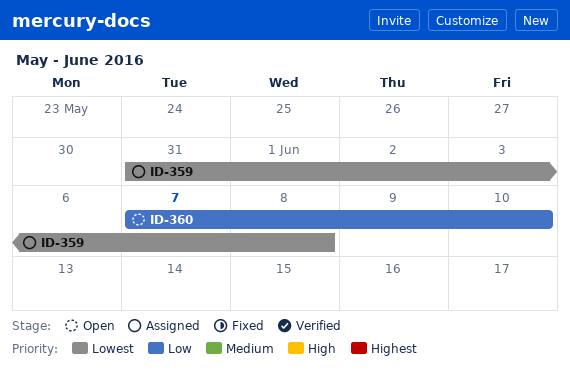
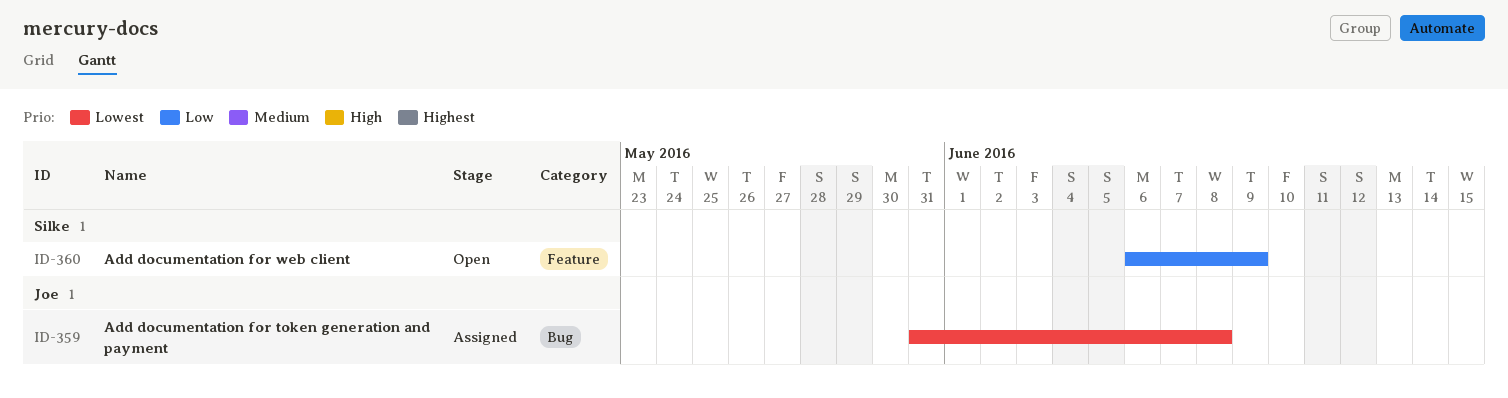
ID-360, start: Jun 7 -> Jun 6
ID-360, due: Jun 10 -> Jun 9

